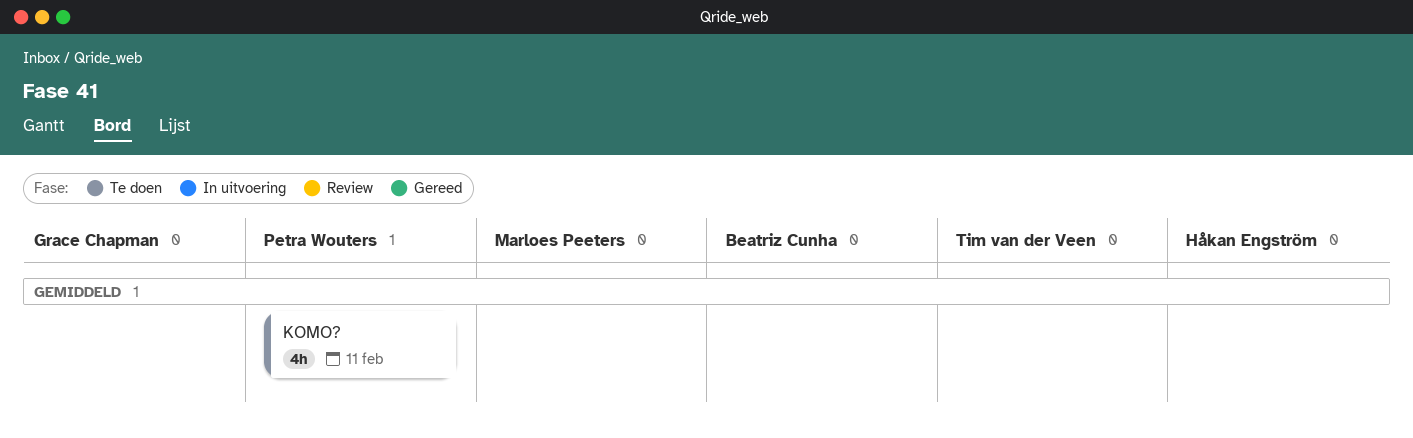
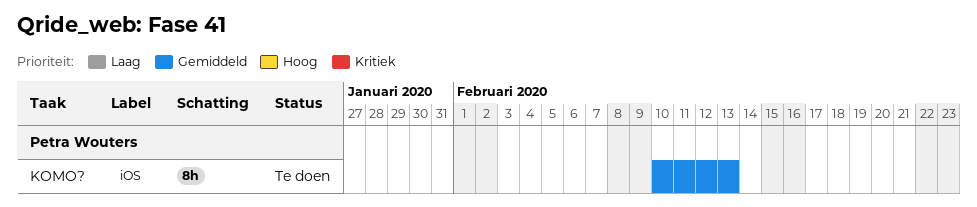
KOMO?, estimate: 4h -> 8h
KOMO?, due: Feb 11 -> Feb 13

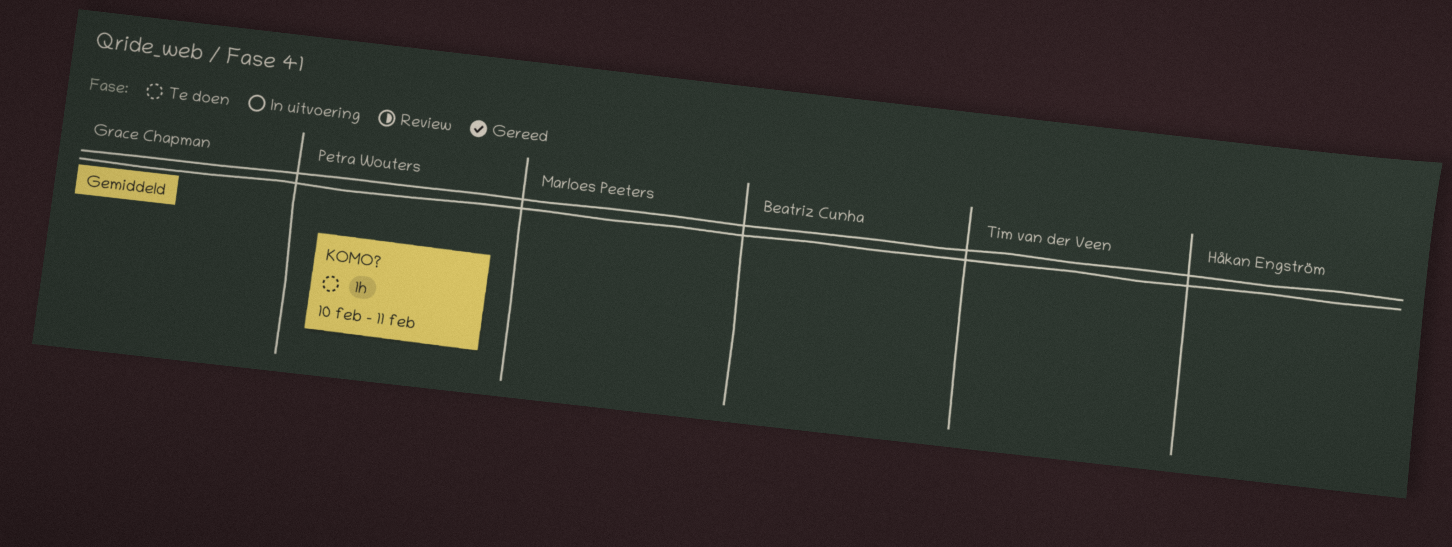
KOMO?, estimate: 8h -> 1h
KOMO?, due: Feb 13 -> Feb 11

